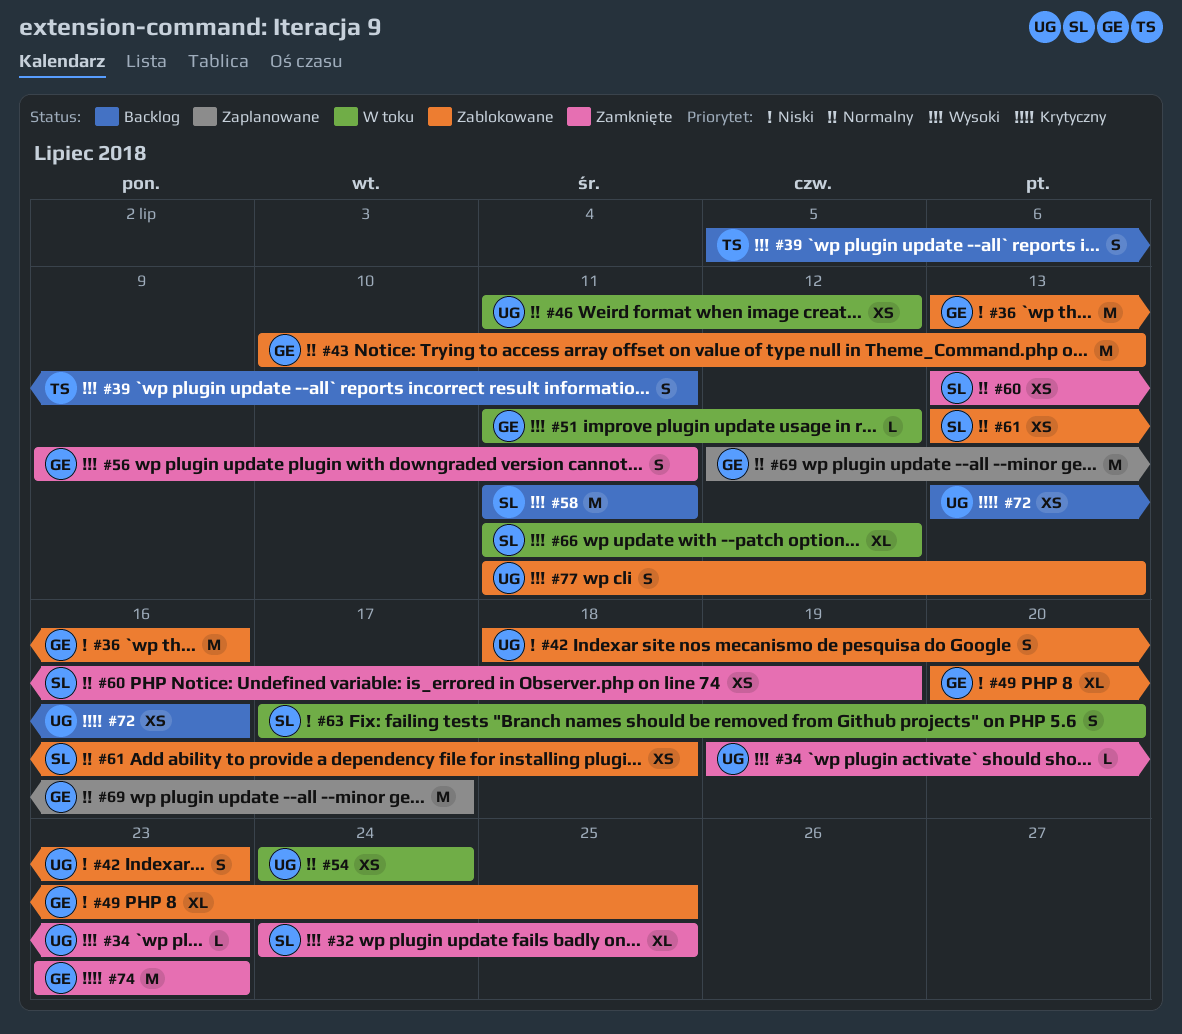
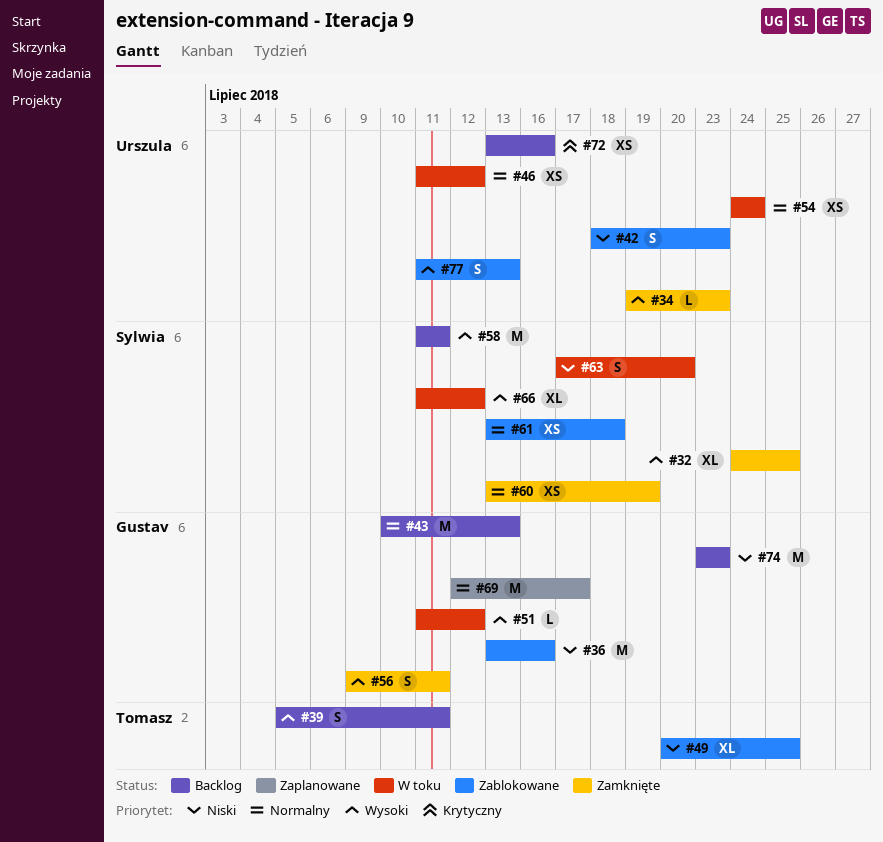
#43, status: Zablokowane -> Backlog
#49, owner: Gustav -> Tomasz
#74, status: Zamknięte -> Backlog
#74, priority: Krytyczny -> Niski

